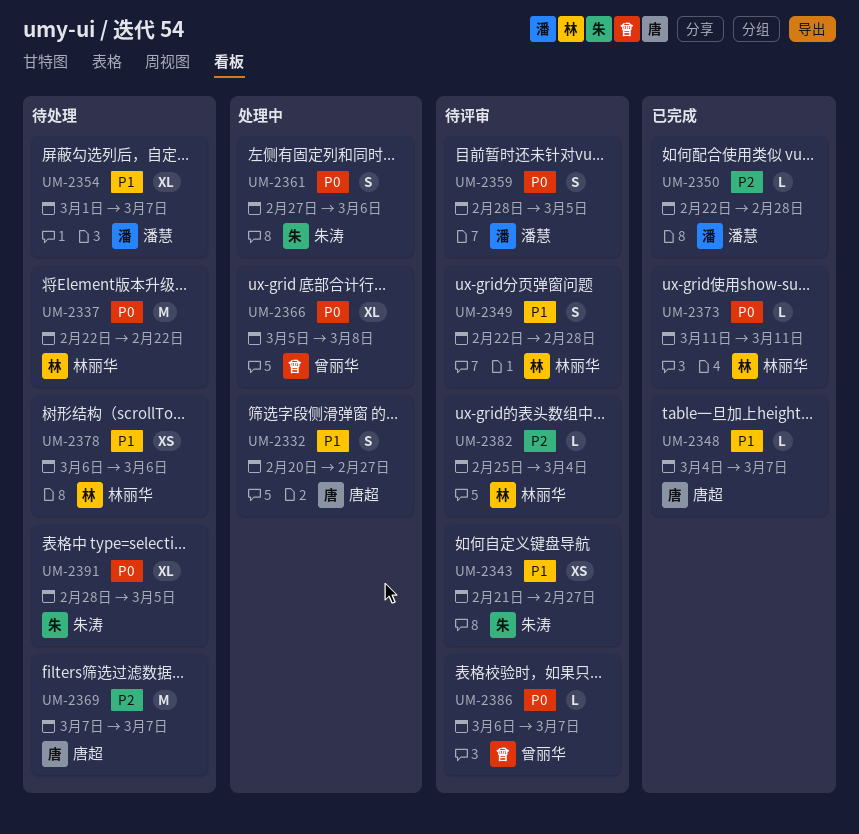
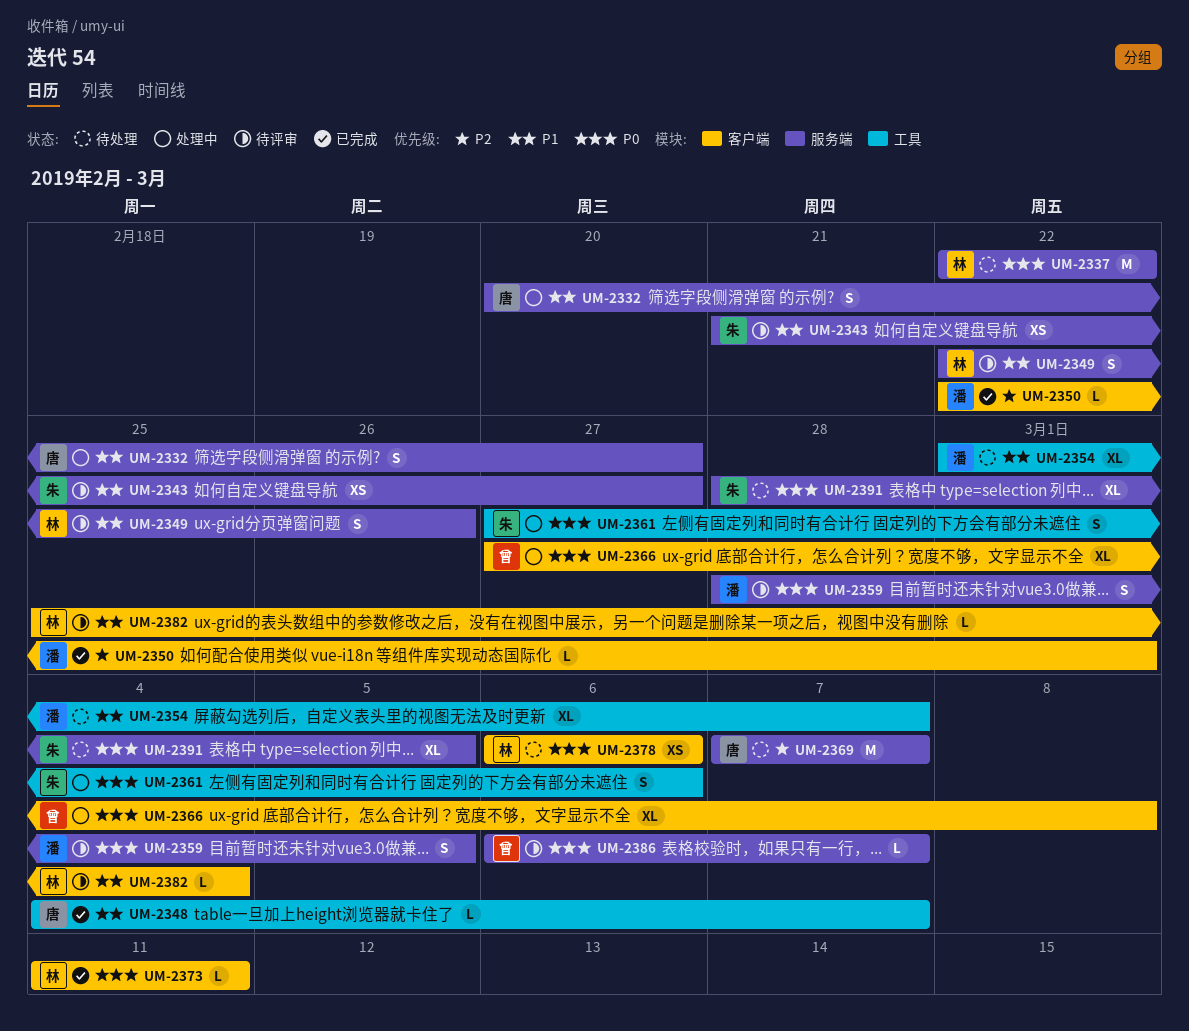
UM-2349, due: Feb 28 -> Feb 26
UM-2350, due: Feb 28 -> Mar 1
UM-2366, start: Mar 5 -> Feb 27
UM-2378, priority: P1 -> P0
UM-2382, priority: P2 -> P1

